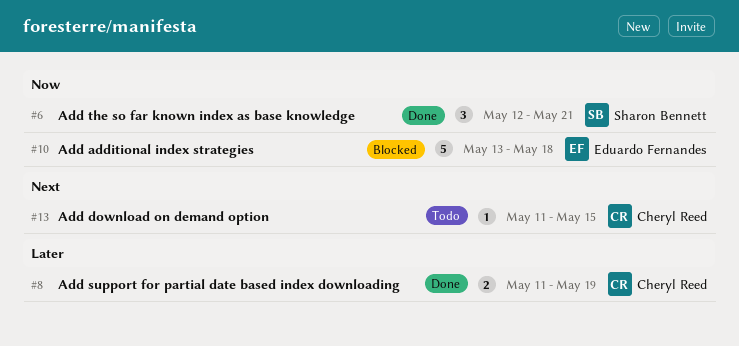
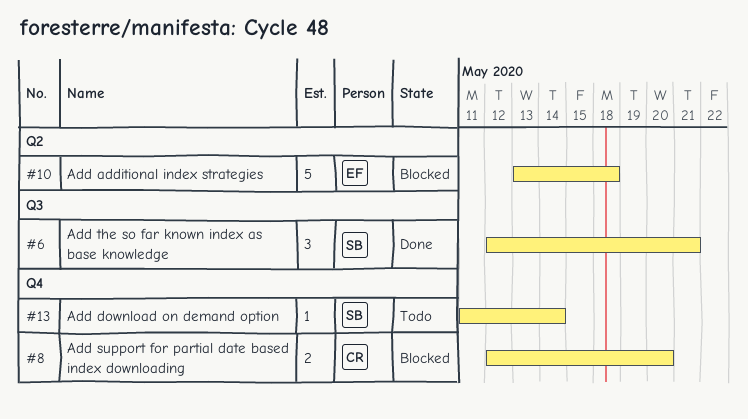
#8, status: Done -> Blocked
#8, start: May 11 -> May 12
#8, due: May 19 -> May 20
#13, owner: Cheryl Reed -> Sharon Bennett
#13, due: May 15 -> May 14

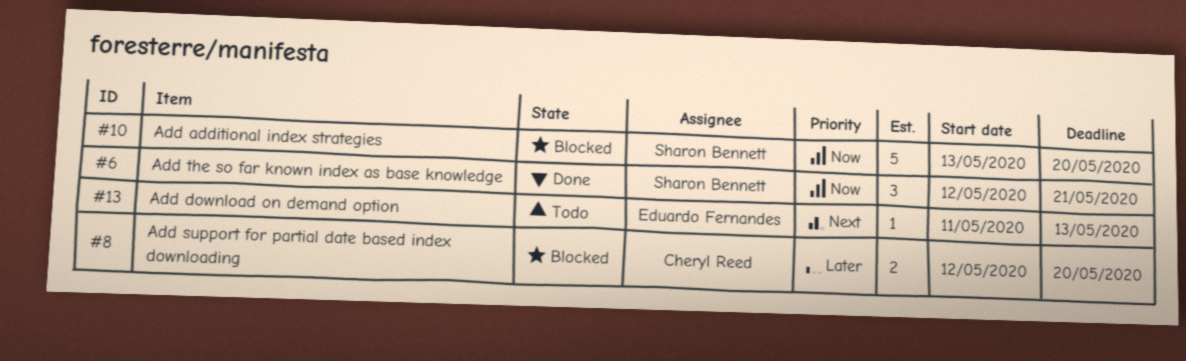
#10, owner: Eduardo Fernandes -> Sharon Bennett
#10, due: May 18 -> May 20
#13, owner: Sharon Bennett -> Eduardo Fernandes
#13, due: May 14 -> May 13

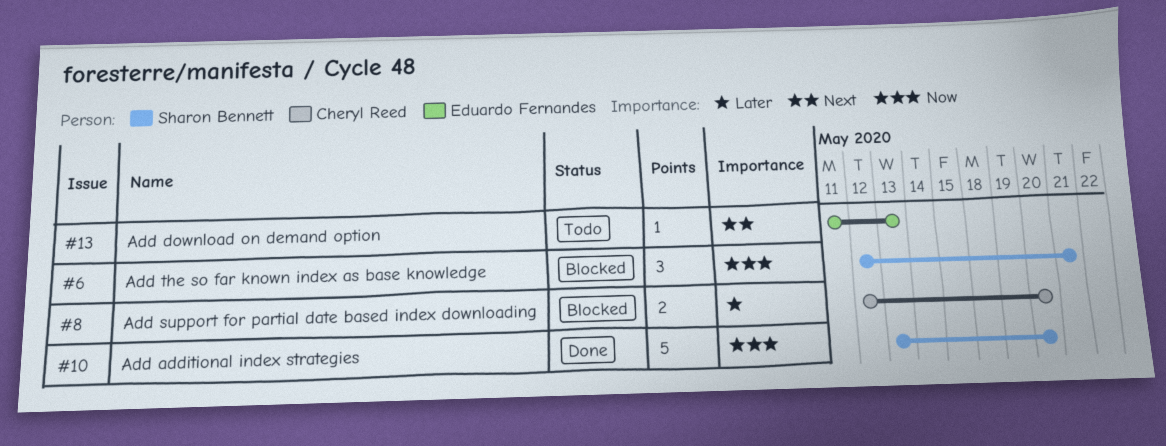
#6, status: Done -> Blocked
#10, status: Blocked -> Done

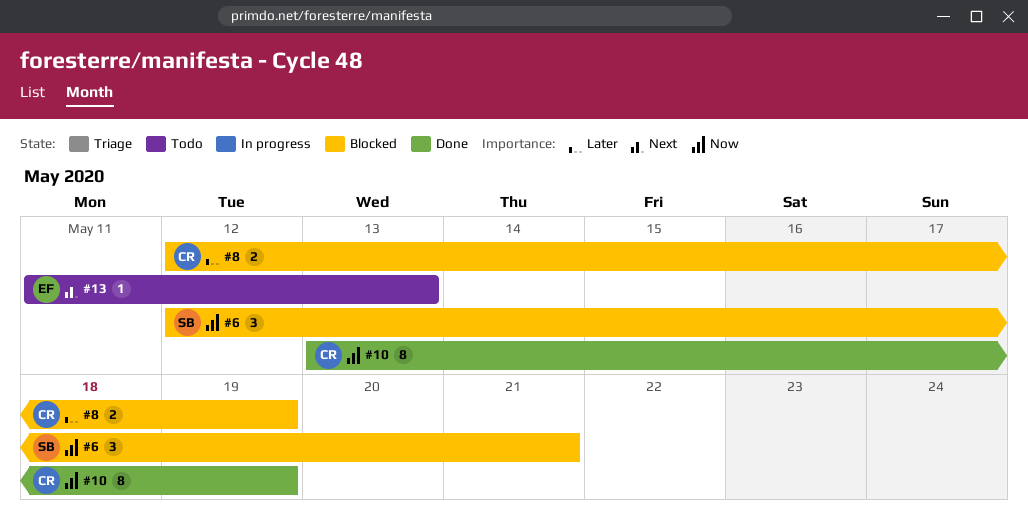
#8, due: May 20 -> May 19
#10, owner: Sharon Bennett -> Cheryl Reed
#10, estimate: 5 -> 8
#10, due: May 20 -> May 19

